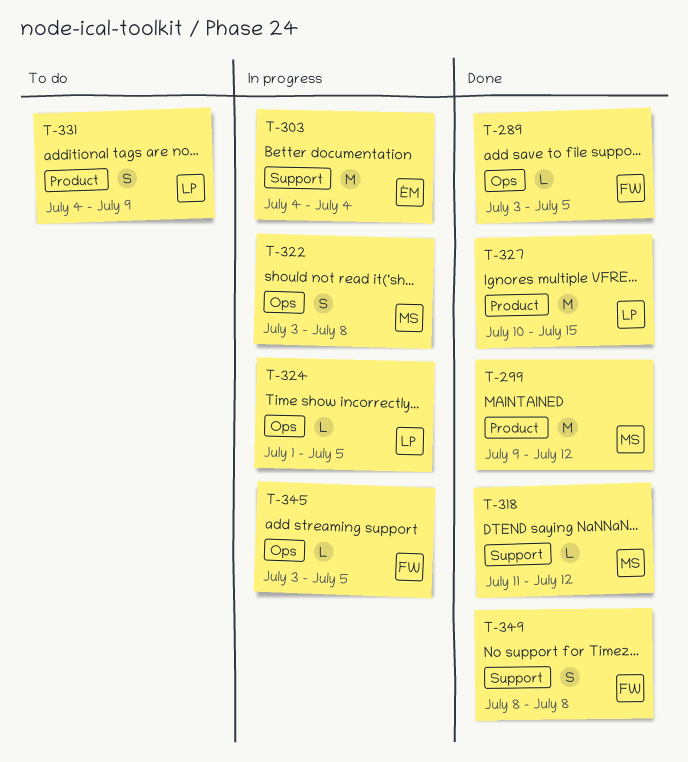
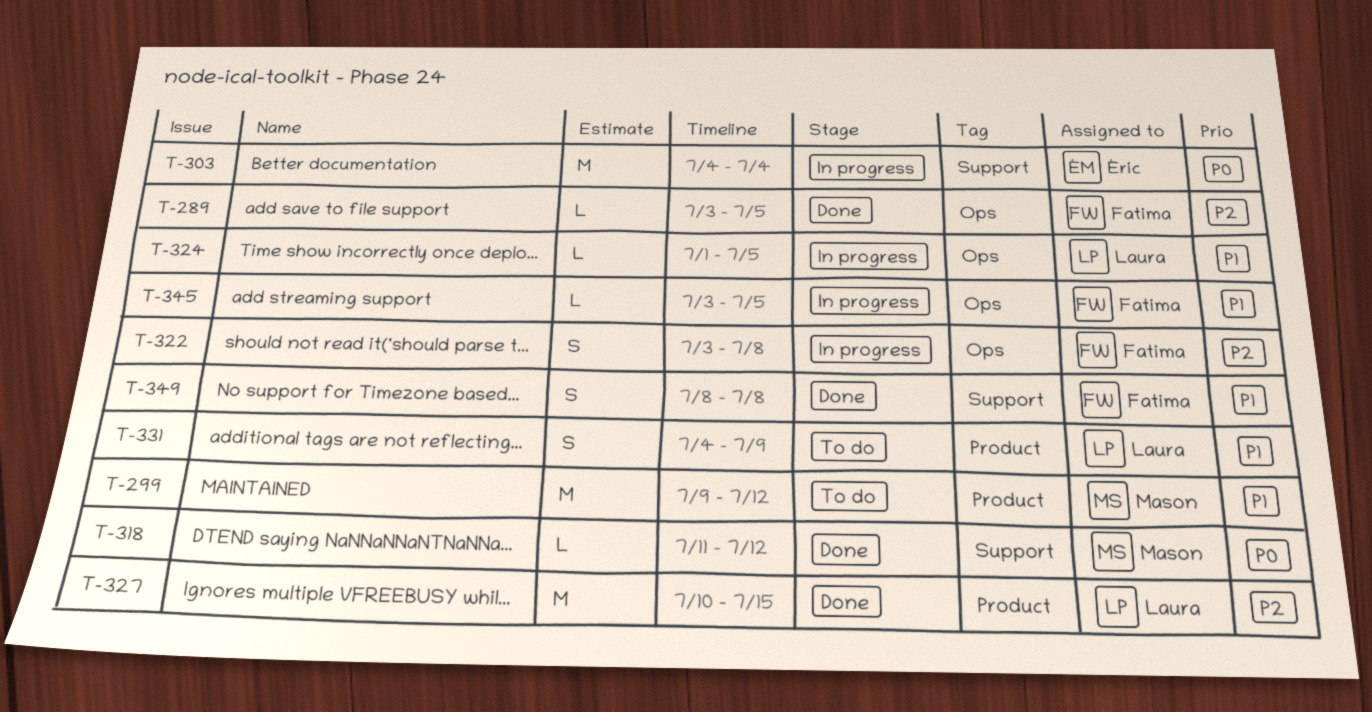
T-299, status: Done -> To do
T-322, owner: Mason -> Fatima

